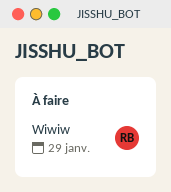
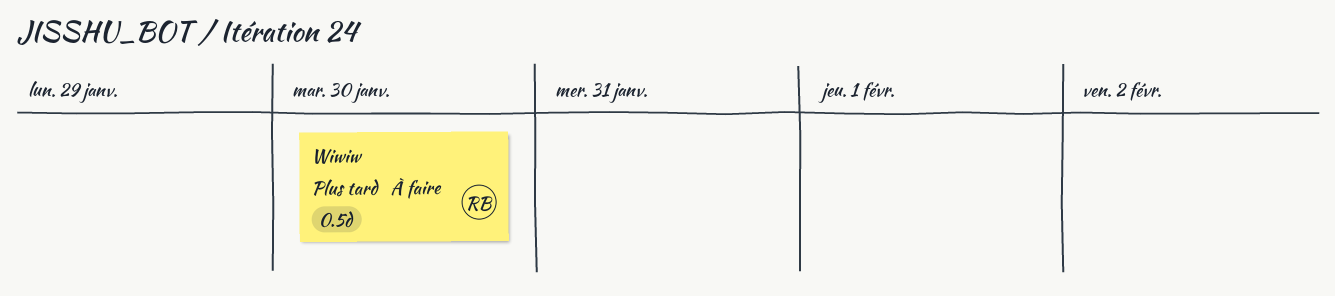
Wiwiw, due: Jan 29 -> Jan 30

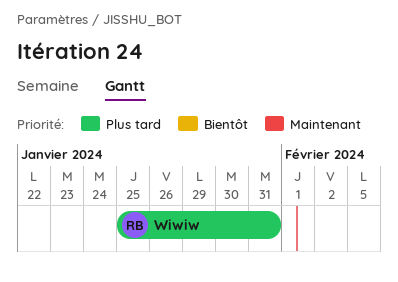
Wiwiw, due: Jan 30 -> Jan 31

